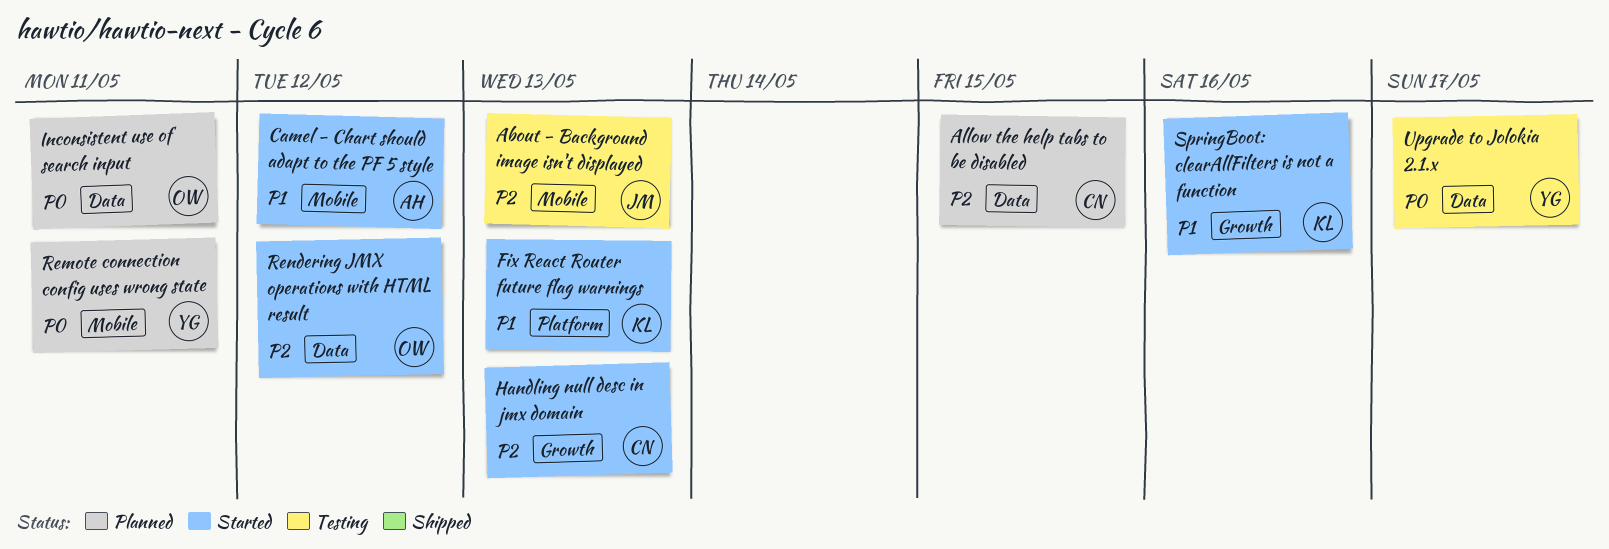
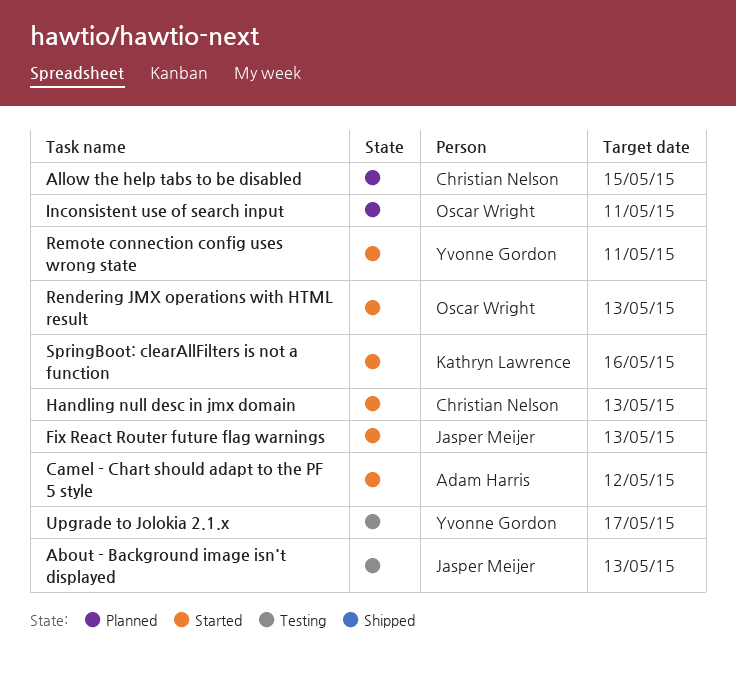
Fix React Router future flag warnings, owner: Kathryn Lawrence -> Jasper Meijer
Remote connection config uses wrong state, status: Planned -> Started
Rendering JMX operations with HTML result, due: May 12 -> May 13

